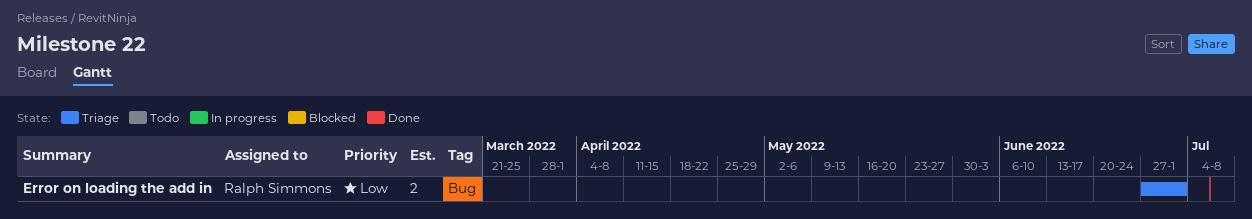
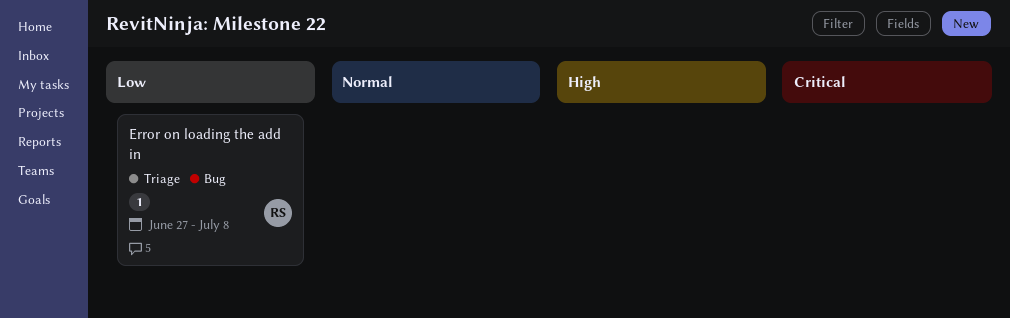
Error on loading the add in, estimate: 2 -> 1
Error on loading the add in, due: Jul 1 -> Jul 8

